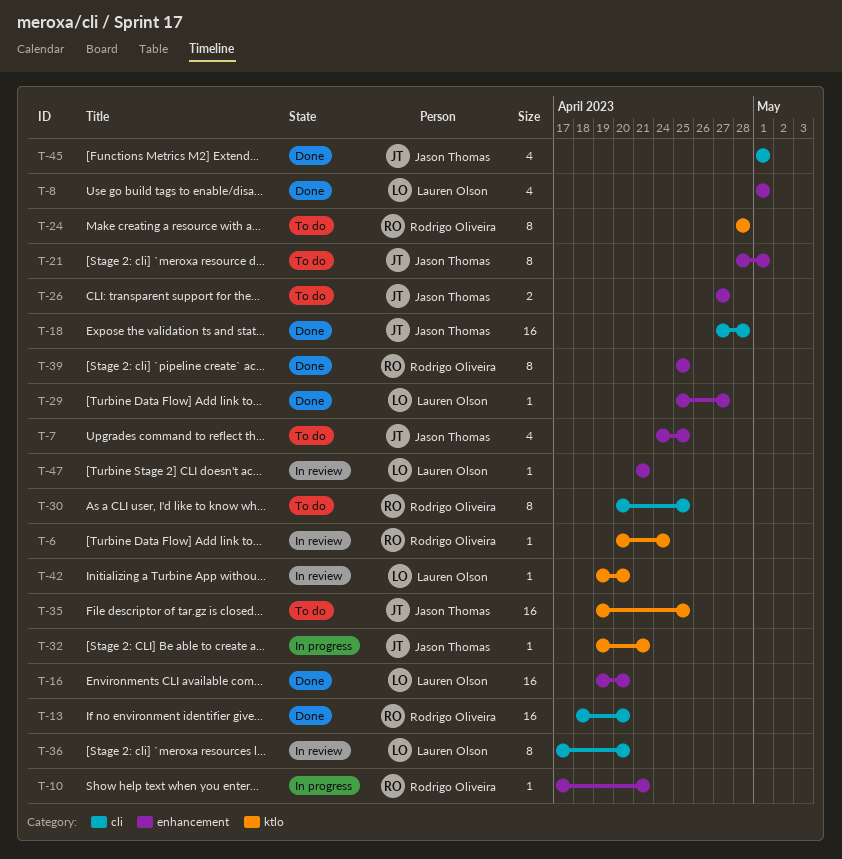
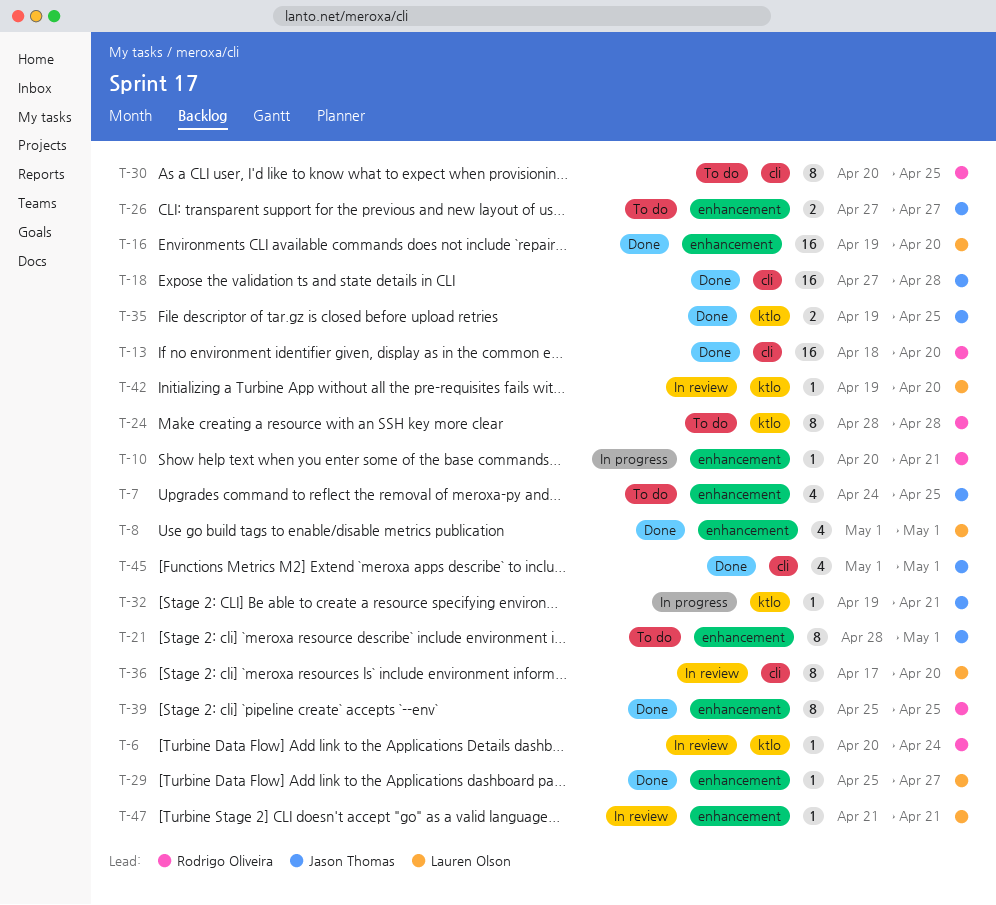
T-10, start: Apr 17 -> Apr 20
T-35, status: To do -> Done
T-35, estimate: 16 -> 2

